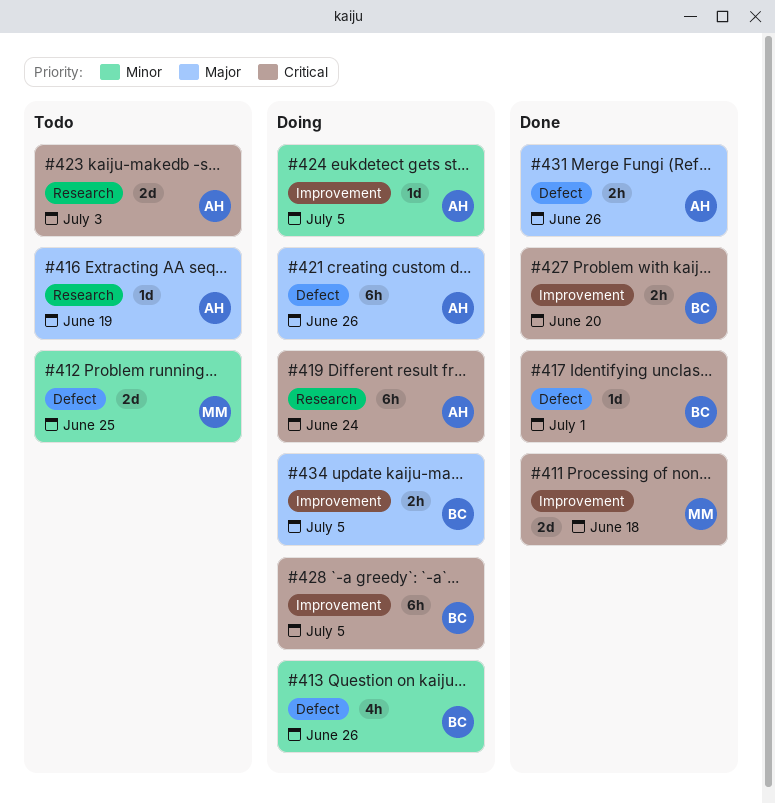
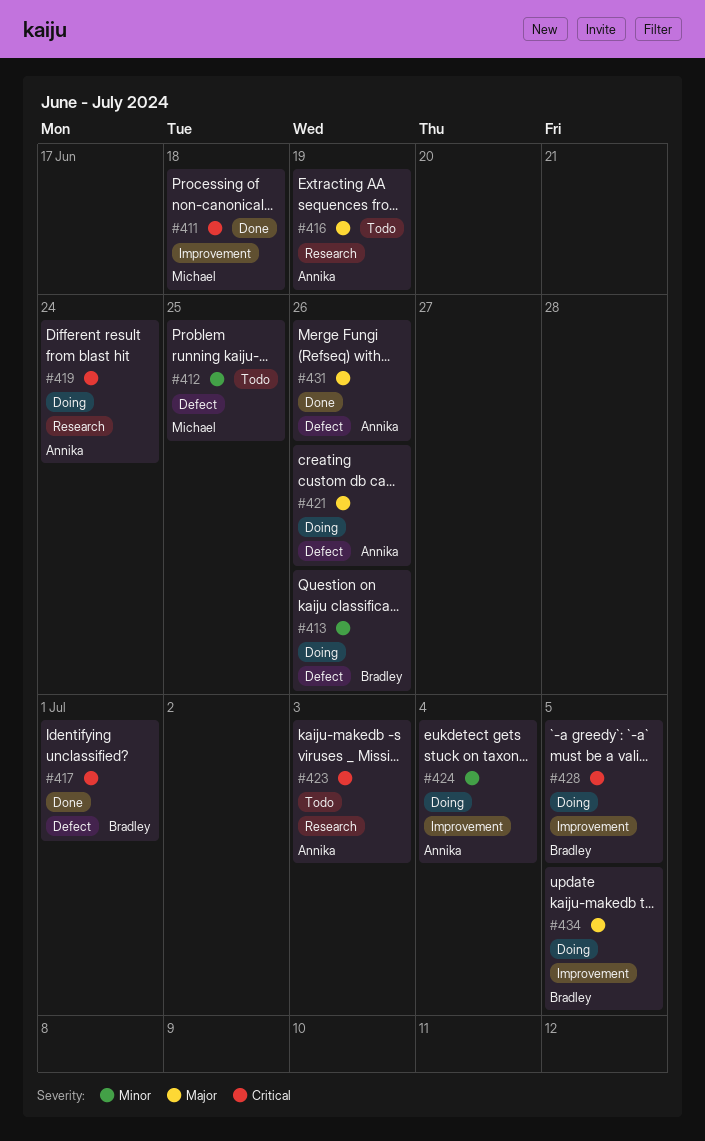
#424, due: Jul 5 -> Jul 4
#427: present -> none

